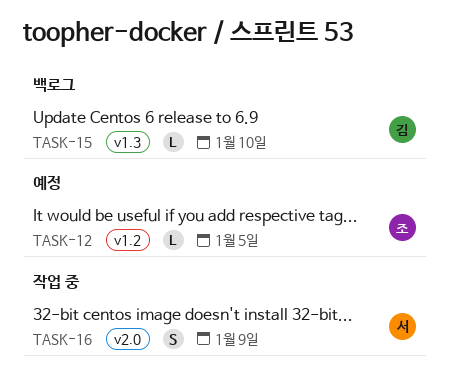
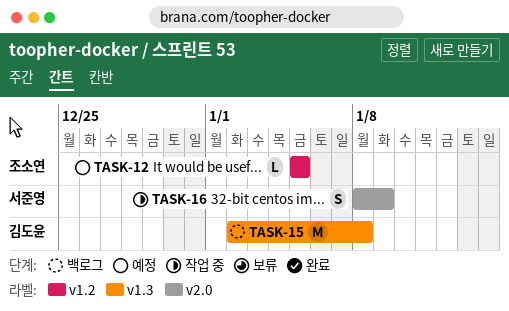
TASK-15, estimate: L -> M
TASK-15, due: Jan 10 -> Jan 8

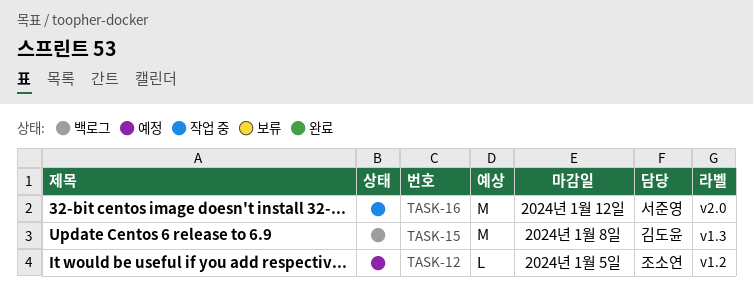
TASK-16, estimate: S -> M
TASK-16, due: Jan 9 -> Jan 12

